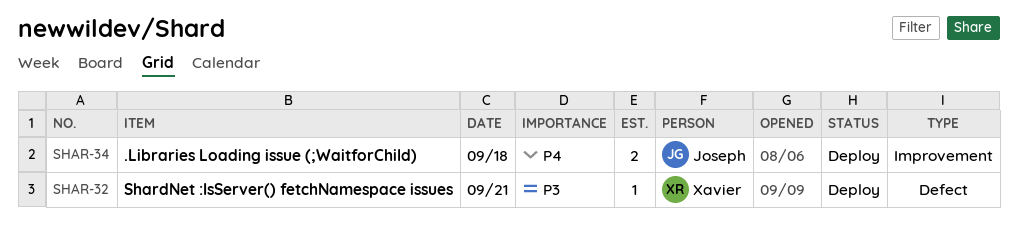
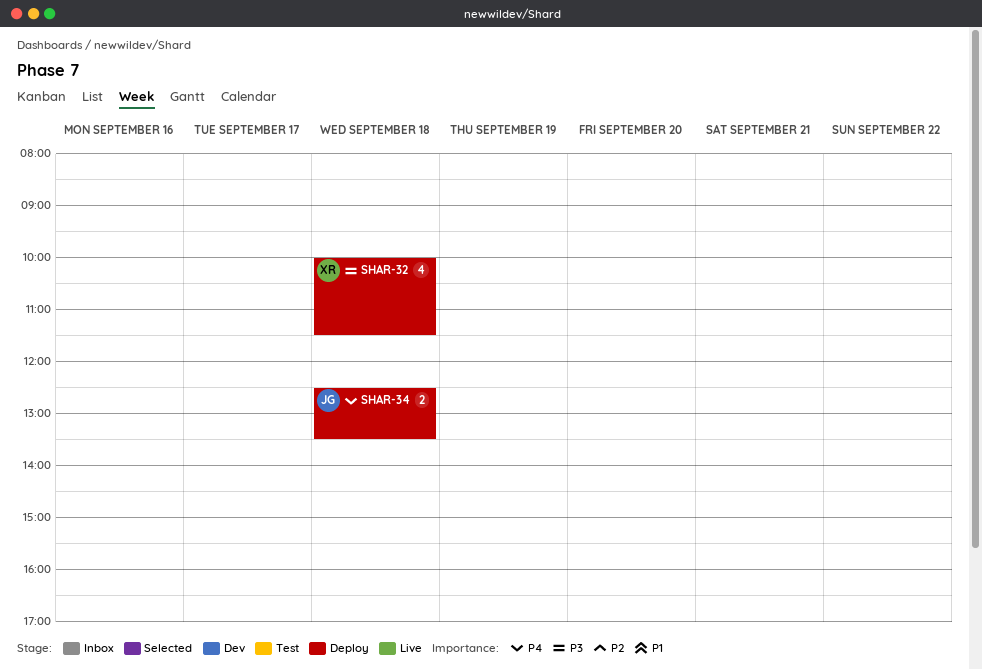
SHAR-32, estimate: 1 -> 4
SHAR-32, day: Sep 21 -> Sep 18

